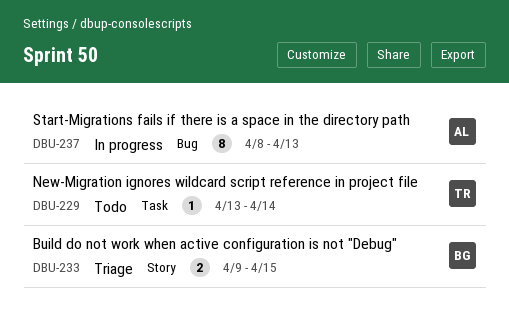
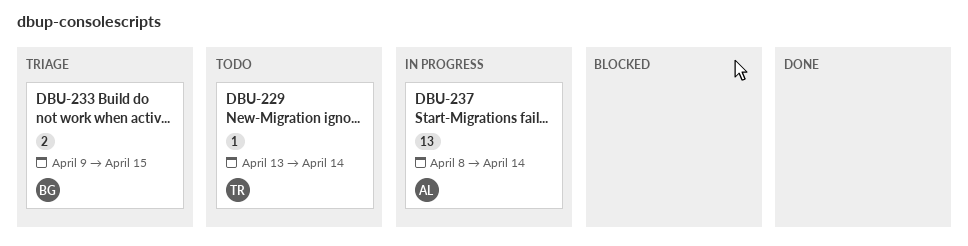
DBU-237, estimate: 8 -> 13
DBU-237, due: Apr 13 -> Apr 14

